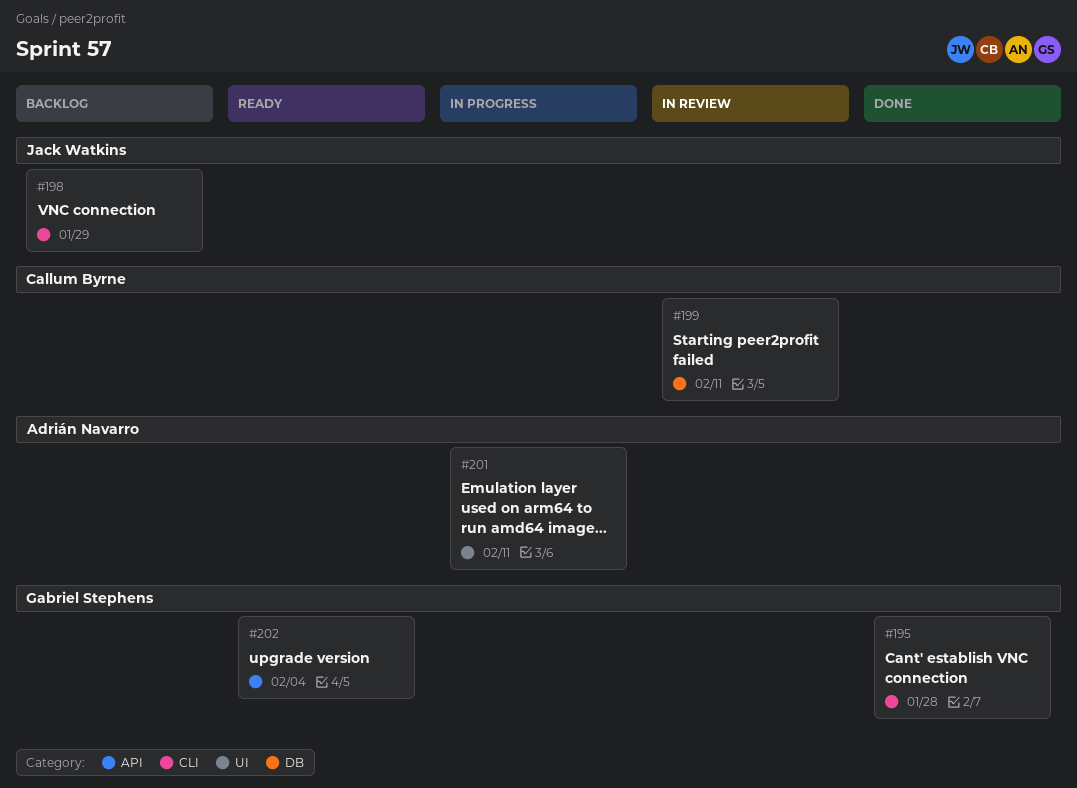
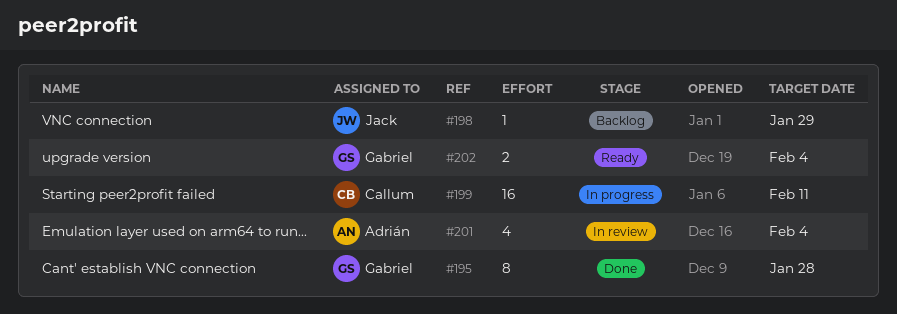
#199, status: In review -> In progress
#201, status: In progress -> In review
#201, due: Feb 11 -> Feb 4

